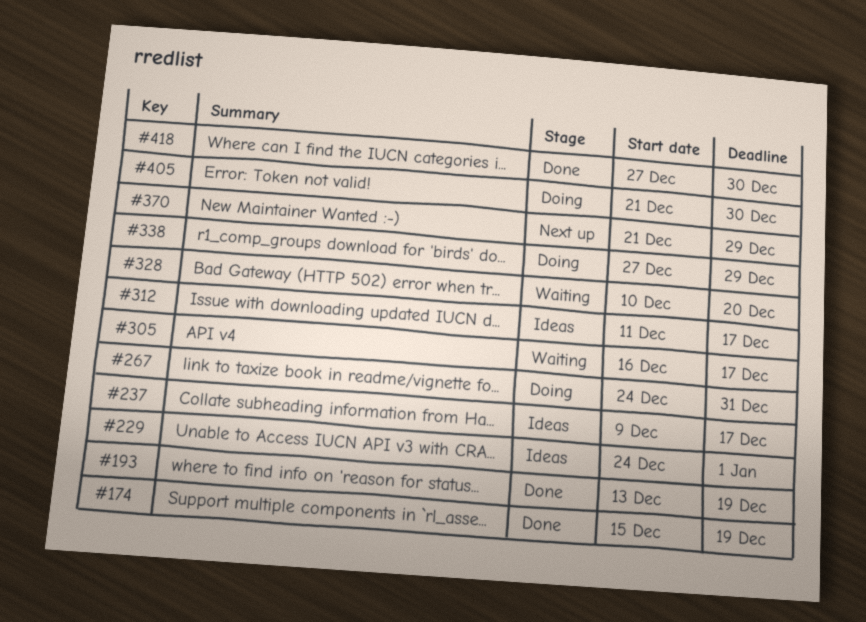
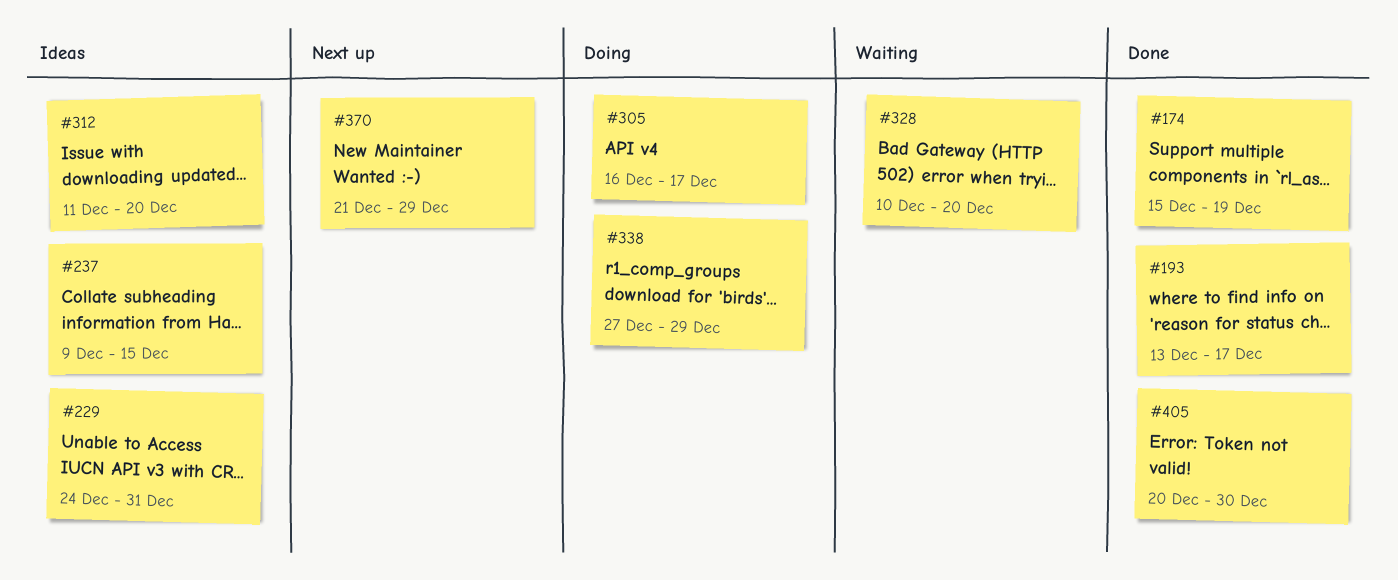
#193, due: Dec 19 -> Dec 17
#229, due: Jan 1 -> Dec 31
#237, due: Dec 17 -> Dec 15
#267: present -> none
#305, status: Waiting -> Doing
#312, due: Dec 17 -> Dec 20
#405, status: Doing -> Done
#405, start: Dec 21 -> Dec 20
#418: present -> none

